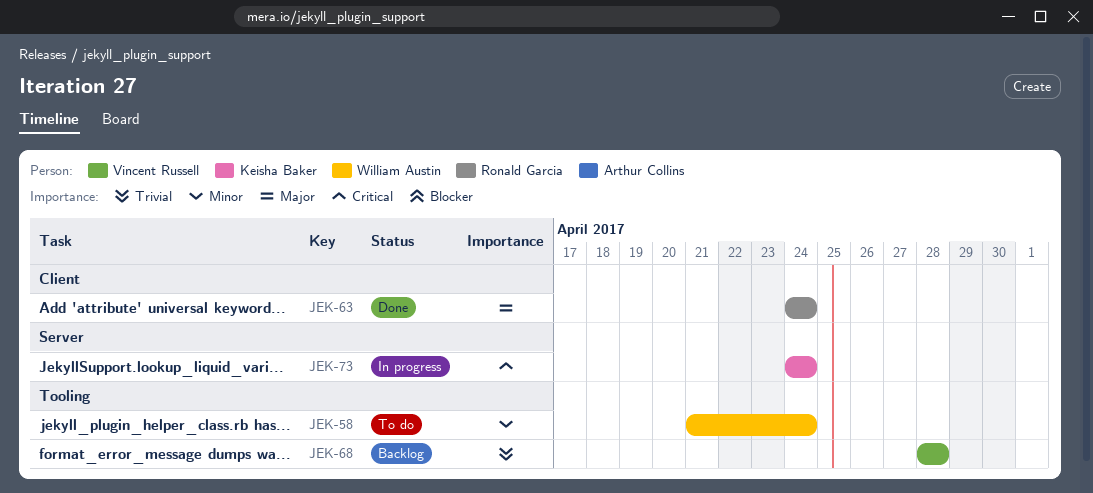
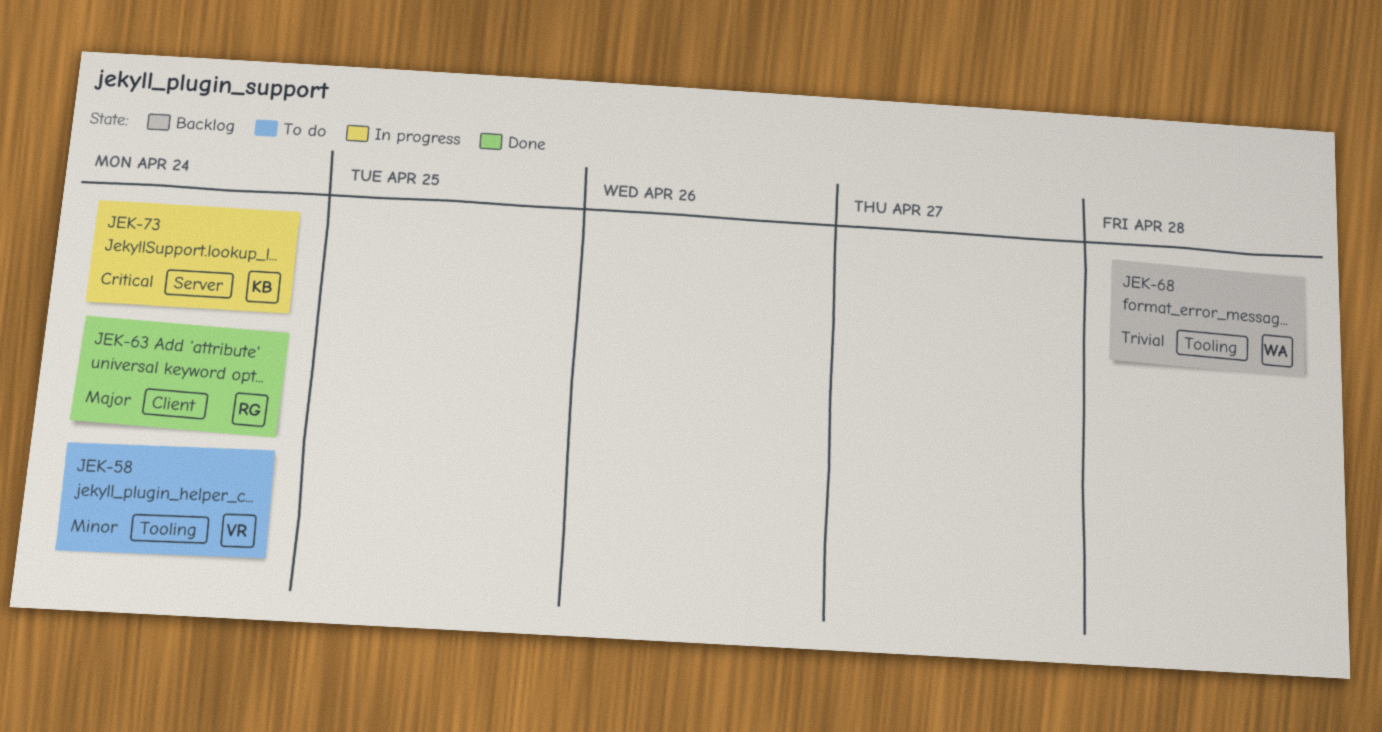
JEK-58, owner: William Austin -> Vincent Russell
JEK-68, owner: Vincent Russell -> William Austin

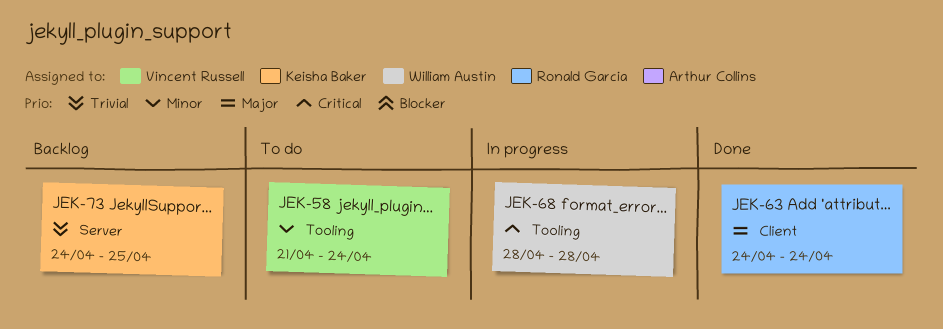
JEK-68, status: Backlog -> In progress
JEK-68, priority: Trivial -> Critical
JEK-73, status: In progress -> Backlog
JEK-73, priority: Critical -> Trivial
JEK-73, due: Apr 24 -> Apr 25

